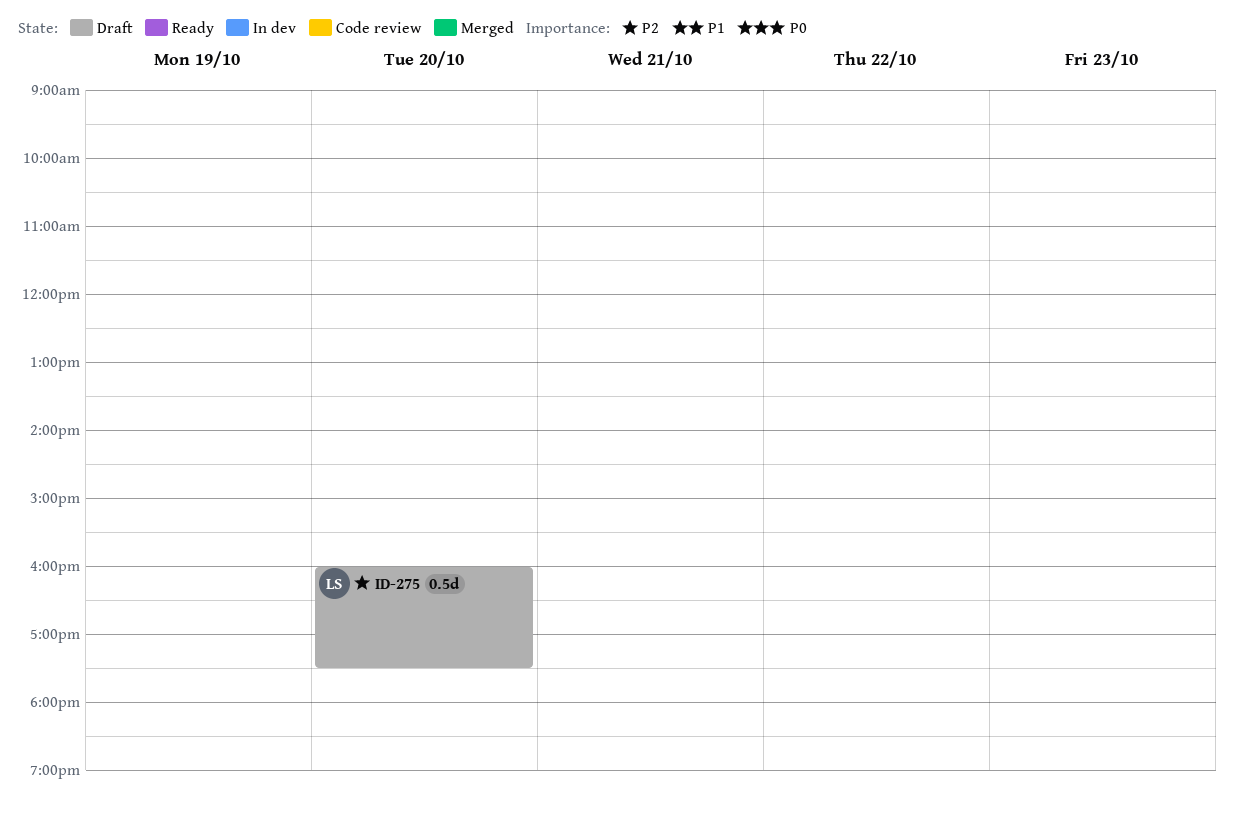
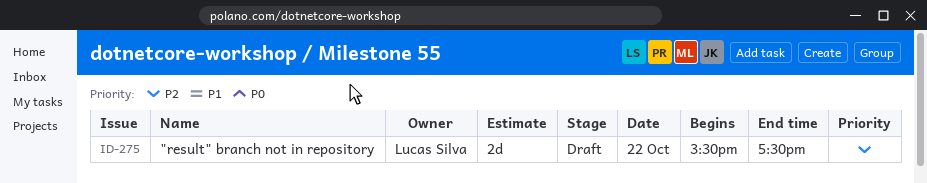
ID-275, estimate: 0.5d -> 2d
ID-275, day: Oct 20 -> Oct 22
ID-275, begins: 16:00 -> 15:30

